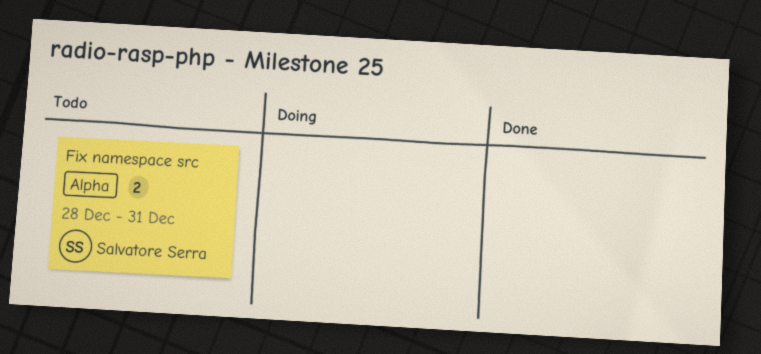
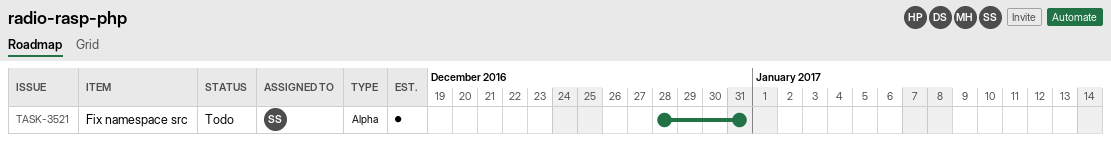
Fix namespace src, estimate: 2 -> 1

